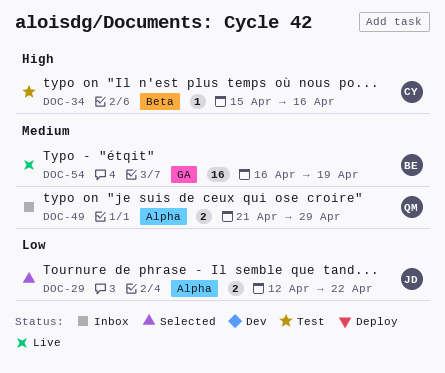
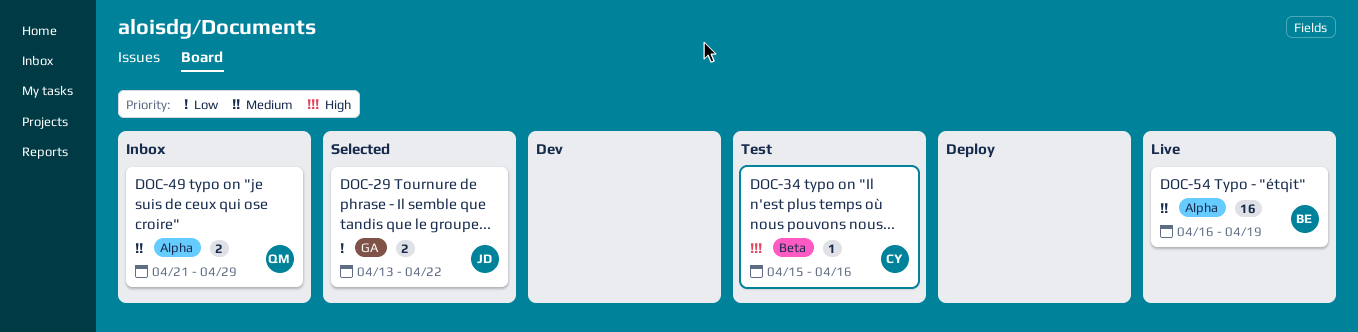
DOC-29, label: Alpha -> GA
DOC-29, start: Apr 12 -> Apr 13
DOC-54, label: GA -> Alpha

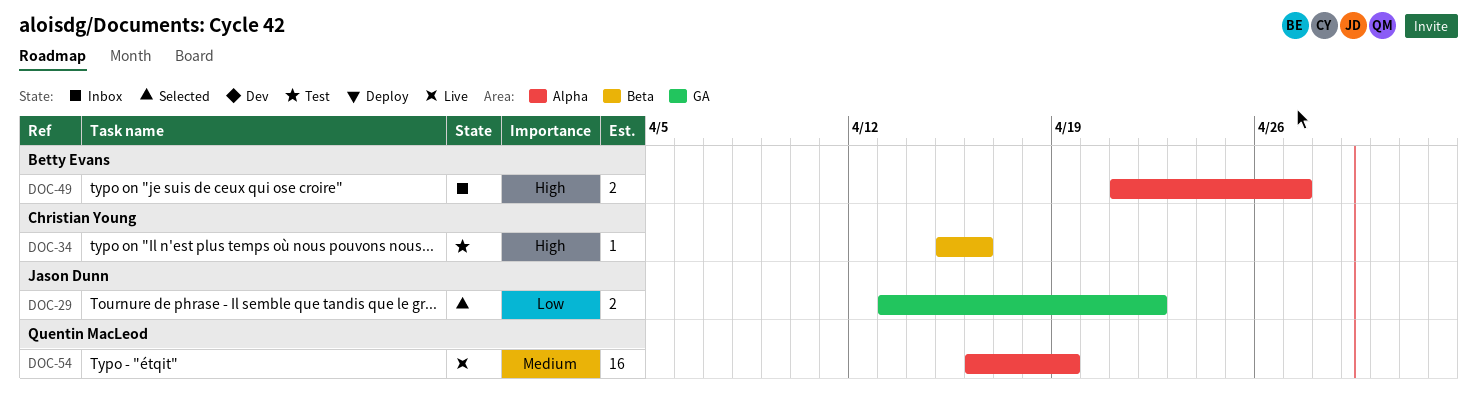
DOC-49, owner: Quentin MacLeod -> Betty Evans
DOC-49, priority: Medium -> High
DOC-49, due: Apr 29 -> Apr 27
DOC-54, owner: Betty Evans -> Quentin MacLeod

